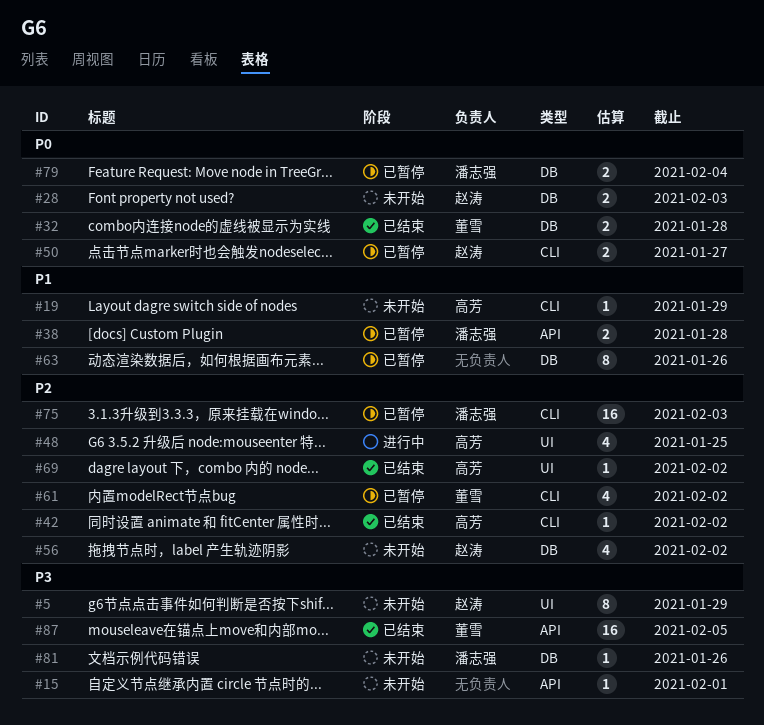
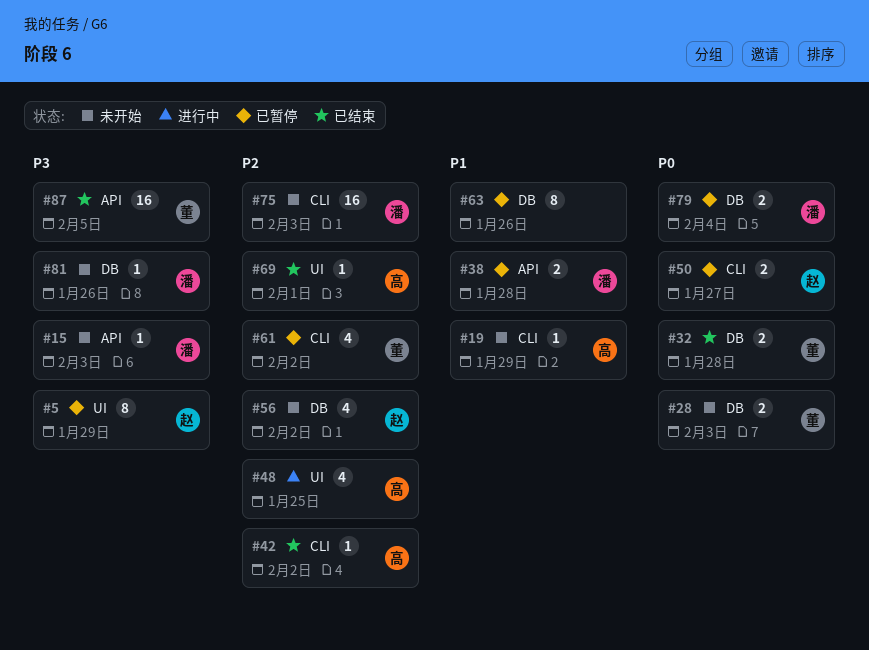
#5, status: 未开始 -> 已暂停
#15, owner: none -> 潘志强
#15, due: Feb 1 -> Feb 3
#28, owner: 赵涛 -> 董雪
#69, due: Feb 2 -> Feb 1
#75, status: 已暂停 -> 未开始

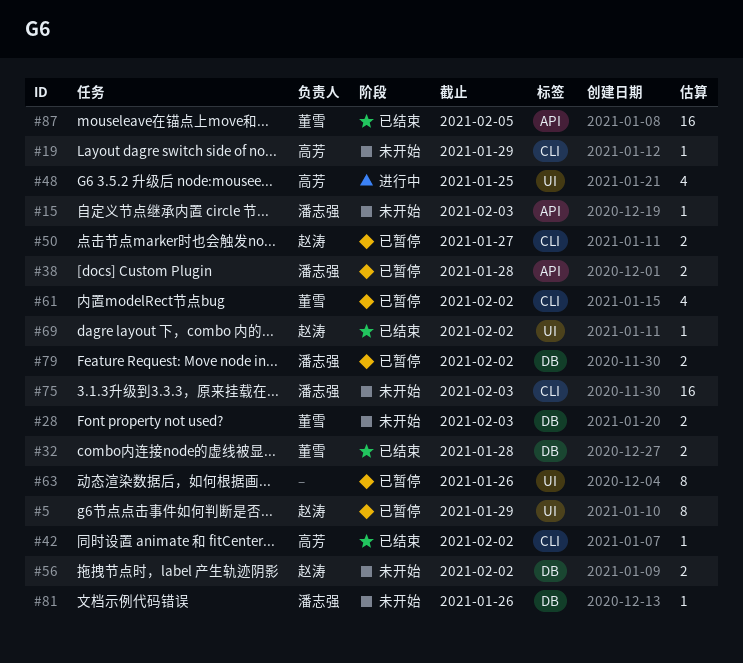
#56, estimate: 4 -> 2
#63, label: DB -> UI
#69, owner: 高芳 -> 赵涛
#69, due: Feb 1 -> Feb 2
#79, due: Feb 4 -> Feb 2

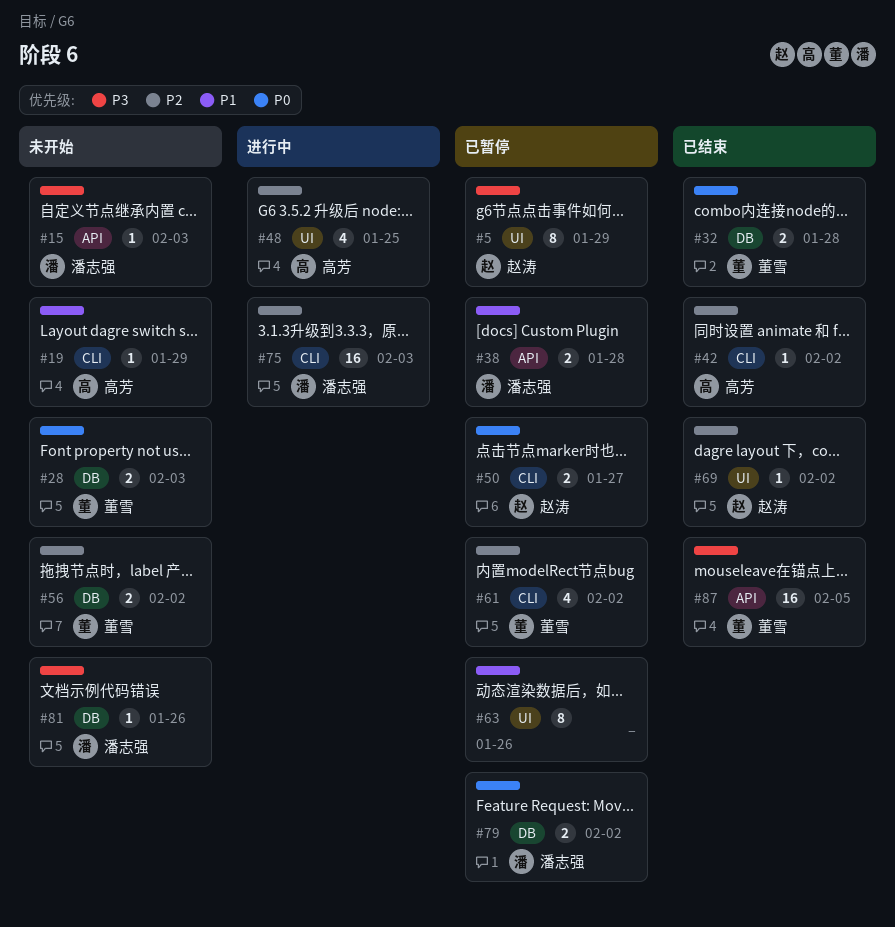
#56, owner: 赵涛 -> 董雪
#75, status: 未开始 -> 进行中

